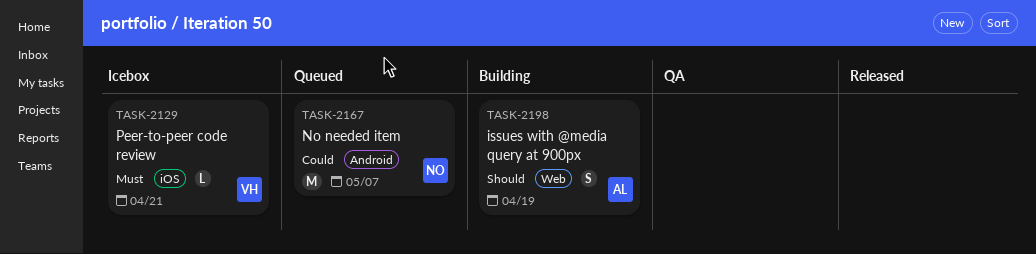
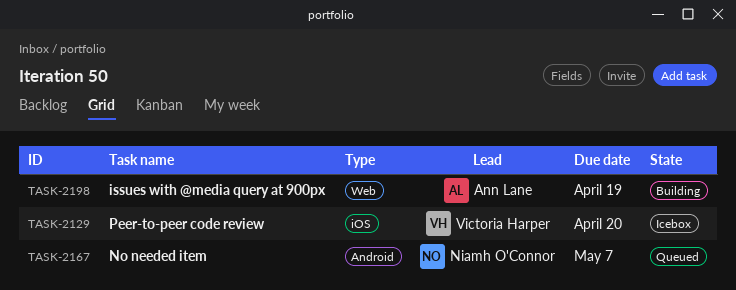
TASK-2129, due: Apr 21 -> Apr 20

